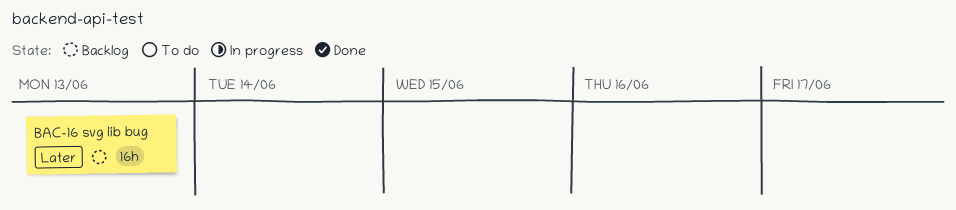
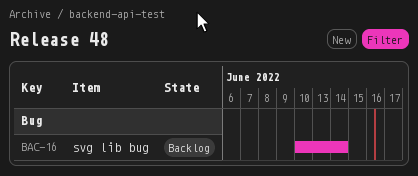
BAC-16, due: Jun 13 -> Jun 14

